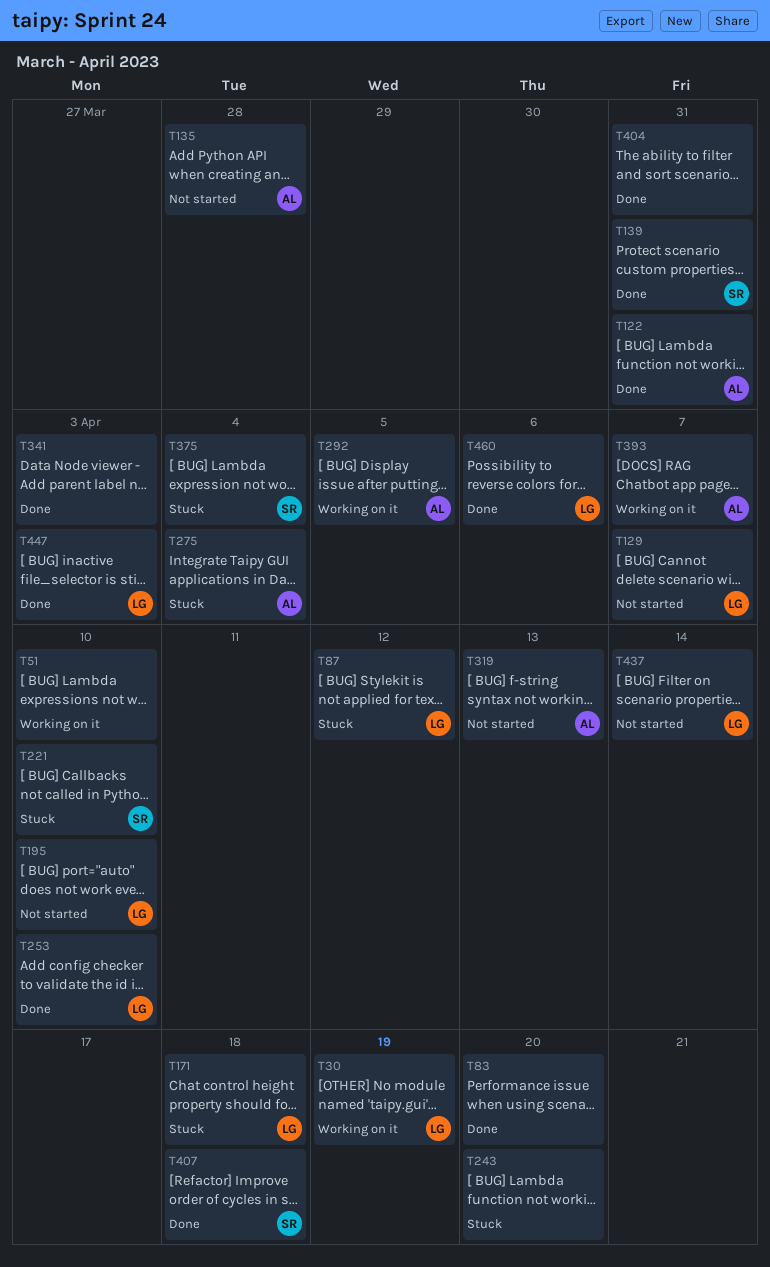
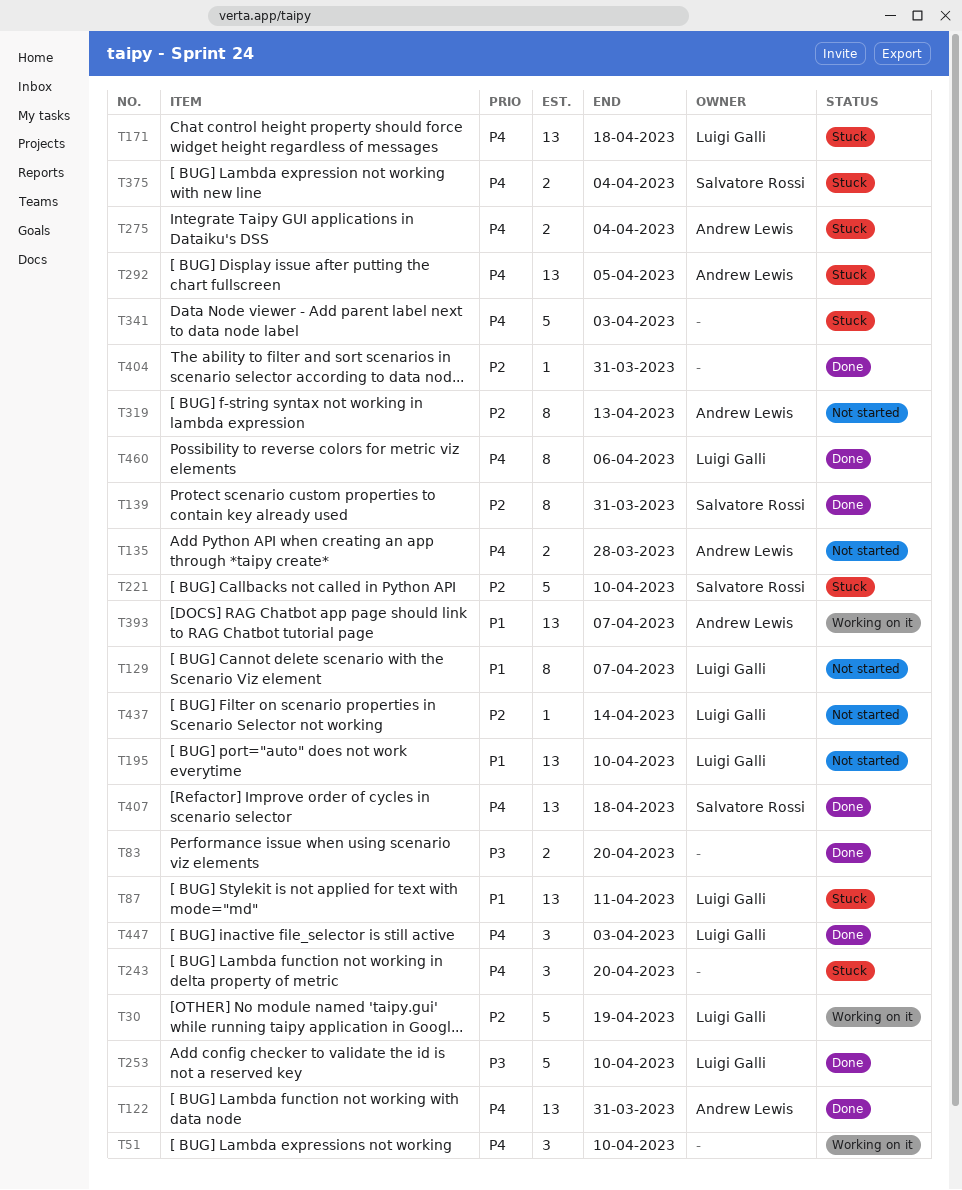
T87, due: Apr 12 -> Apr 11
T292, status: Working on it -> Stuck
T341, status: Done -> Stuck

